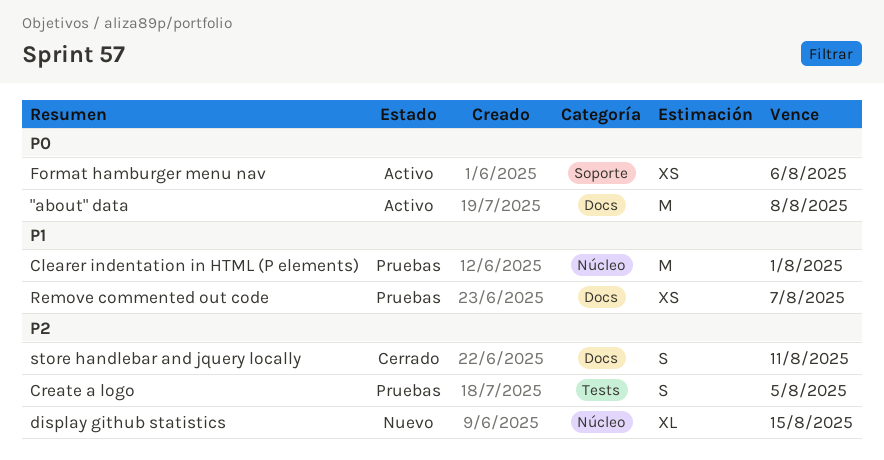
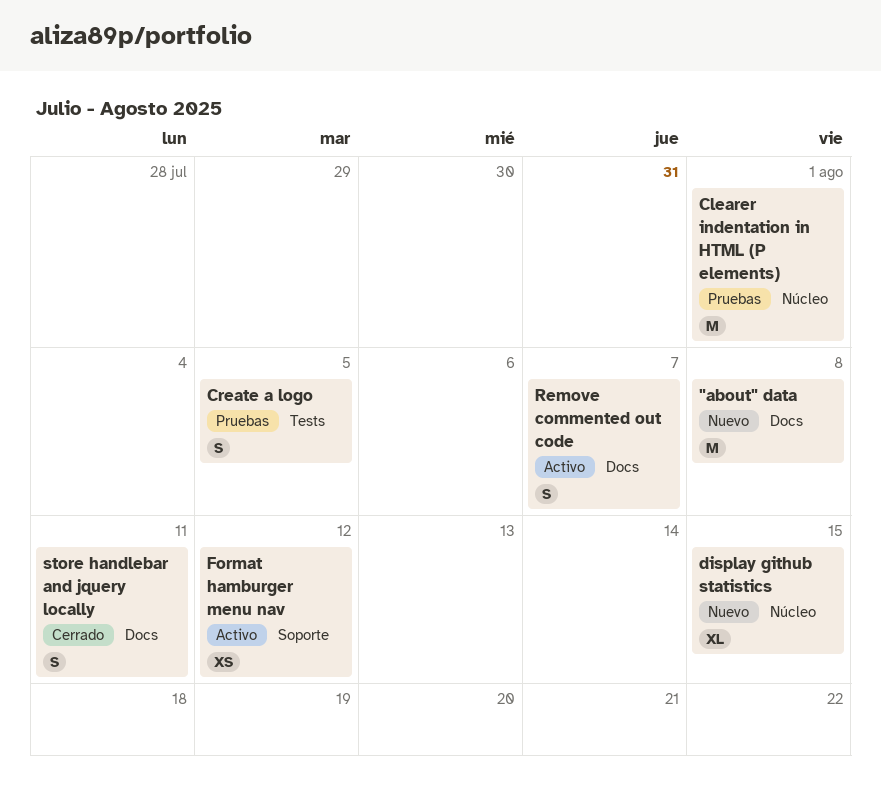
"about" data, status: Activo -> Nuevo
Format hamburger menu nav, due: Aug 6 -> Aug 12
Remove commented out code, status: Pruebas -> Activo
Remove commented out code, estimate: XS -> S

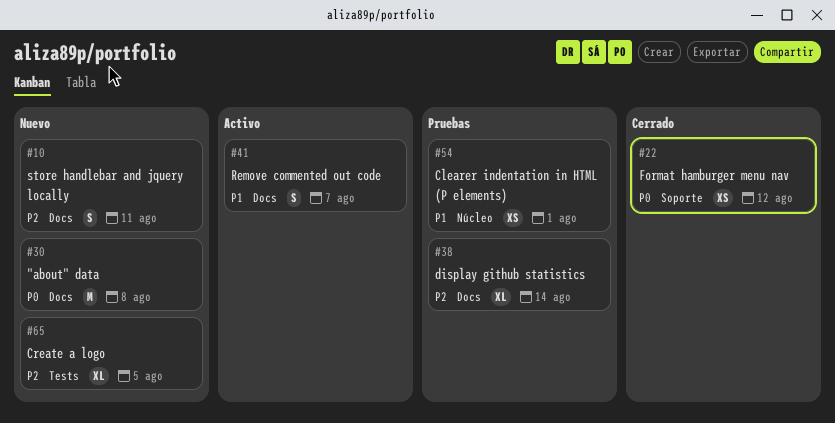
Clearer indentation in HTML (P elements), estimate: M -> XS
Create a logo, status: Pruebas -> Nuevo
Create a logo, estimate: S -> XL
display github statistics, status: Nuevo -> Pruebas
display github statistics, label: Núcleo -> Docs
display github statistics, due: Aug 15 -> Aug 14
Format hamburger menu nav, status: Activo -> Cerrado
store handlebar and jquery locally, status: Cerrado -> Nuevo

